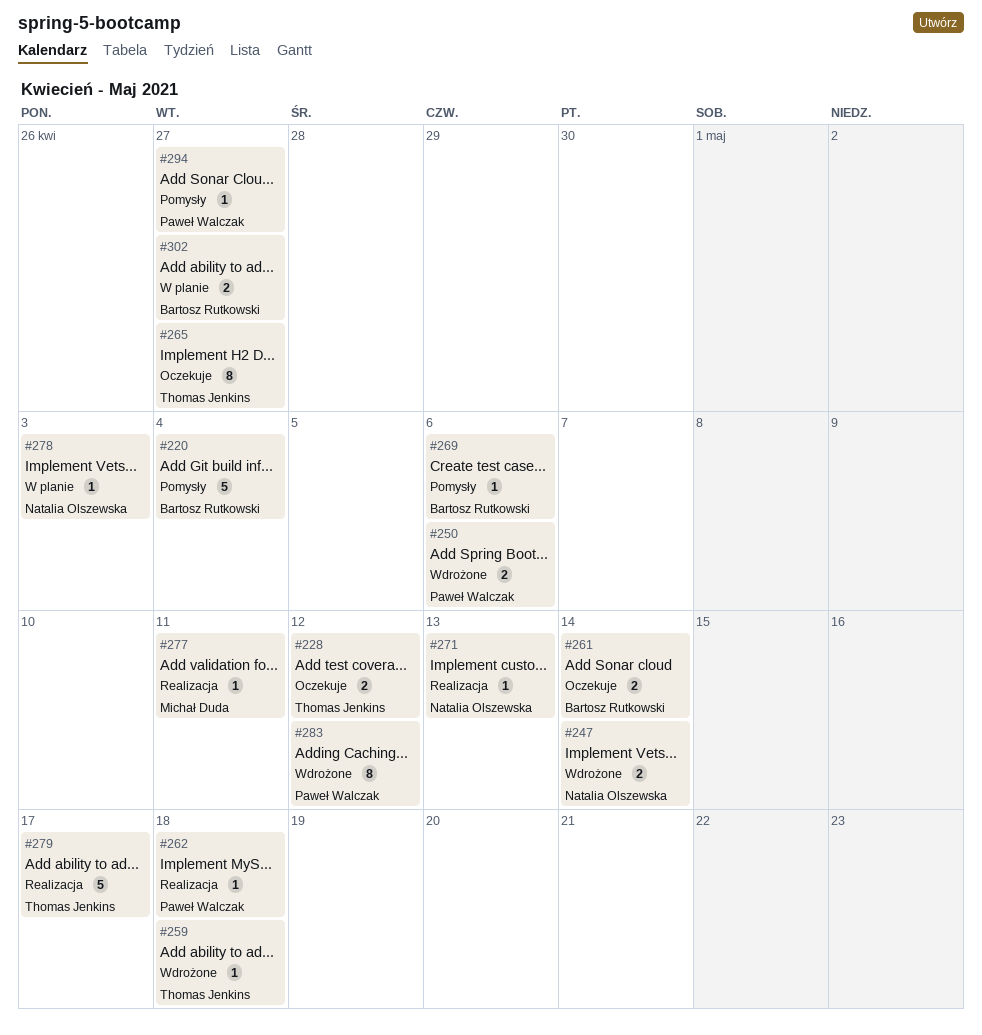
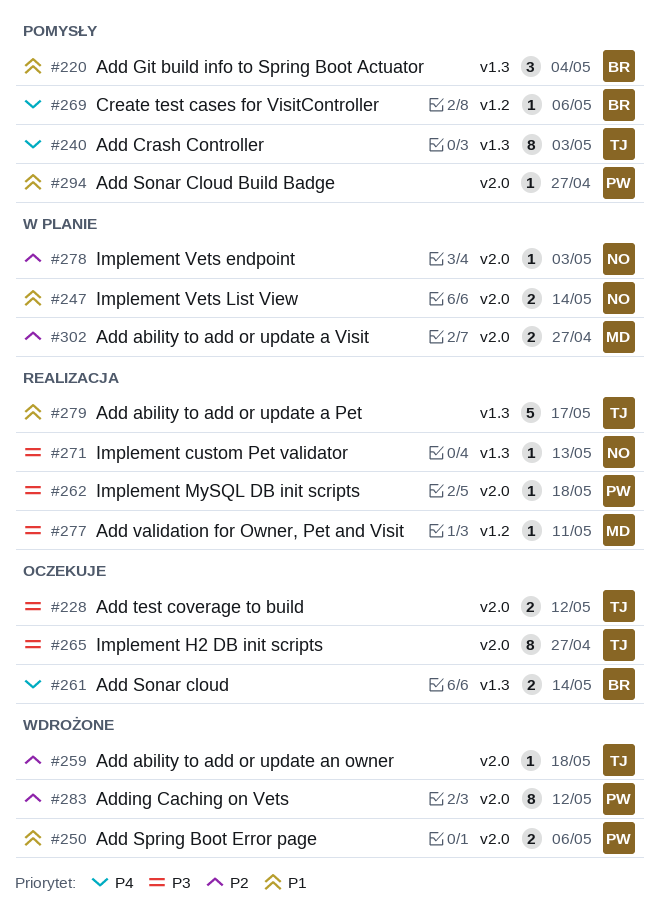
#220, estimate: 5 -> 3
#240: none -> present
#247, status: Wdrożone -> W planie
#302, owner: Bartosz Rutkowski -> Michał Duda

